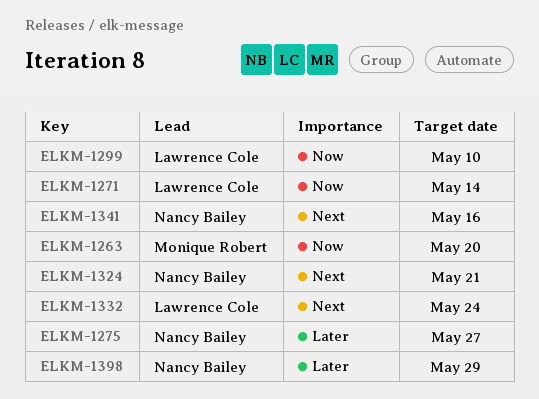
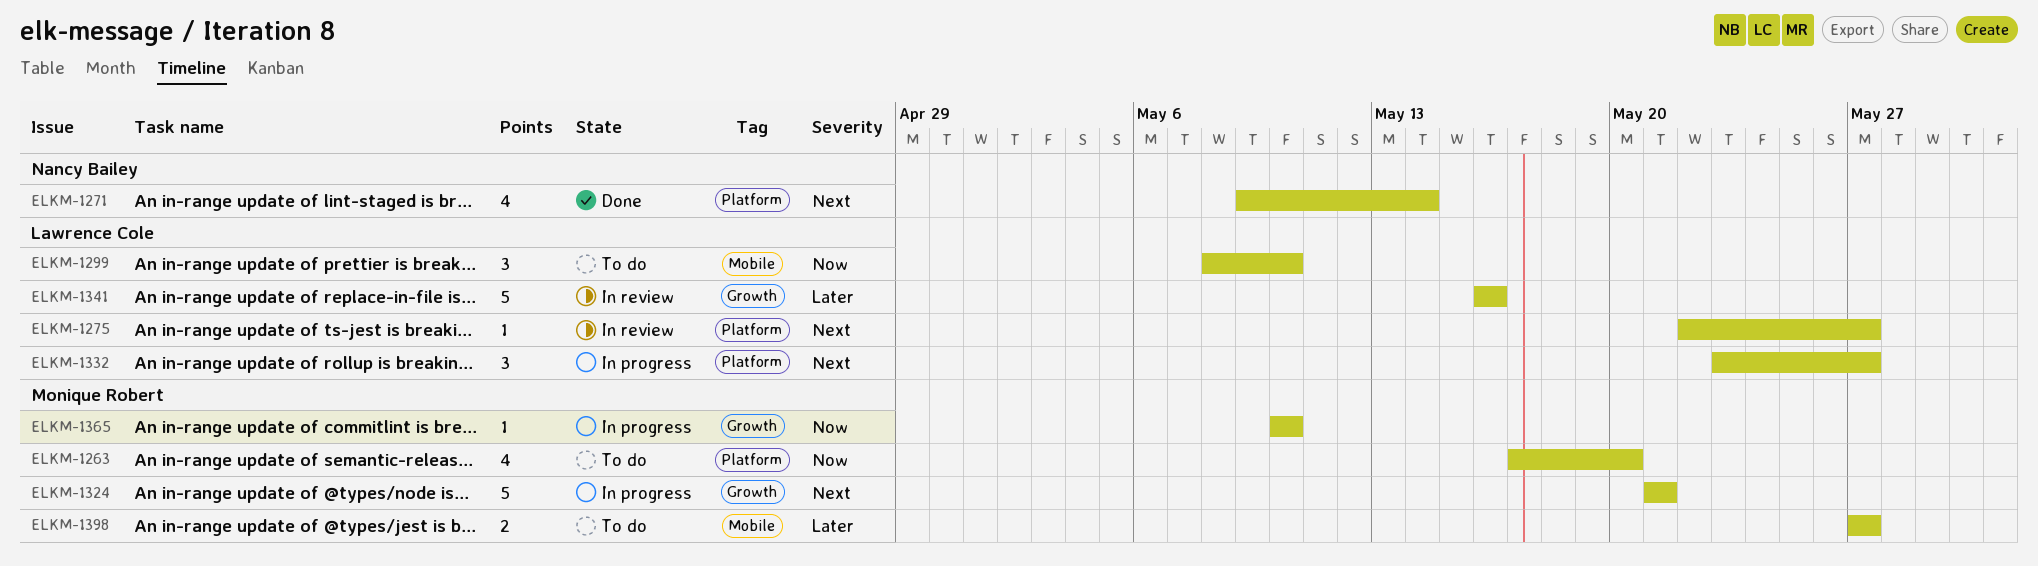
ELKM-1271, owner: Lawrence Cole -> Nancy Bailey
ELKM-1271, priority: Now -> Next
ELKM-1275, owner: Nancy Bailey -> Lawrence Cole
ELKM-1275, priority: Later -> Next
ELKM-1324, owner: Nancy Bailey -> Monique Robert
ELKM-1332, due: May 24 -> May 27
ELKM-1341, owner: Nancy Bailey -> Lawrence Cole
ELKM-1341, priority: Next -> Later
ELKM-1365: none -> present
ELKM-1398, owner: Nancy Bailey -> Monique Robert
ELKM-1398, due: May 29 -> May 27

